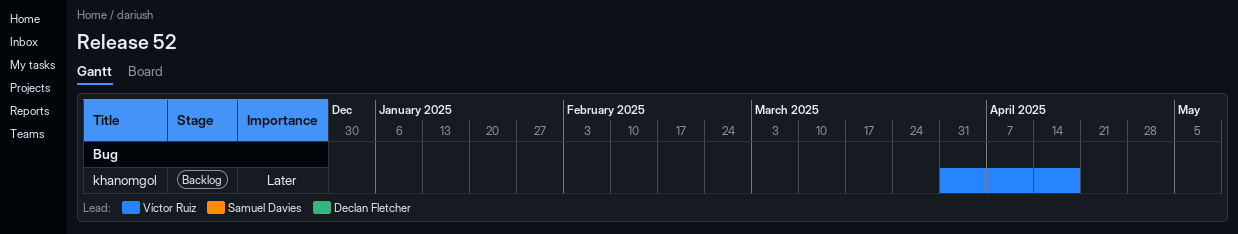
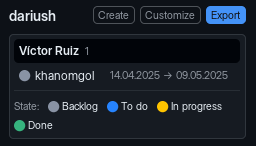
khanomgol, start: Mar 31 -> Apr 14
khanomgol, due: Apr 18 -> May 9

